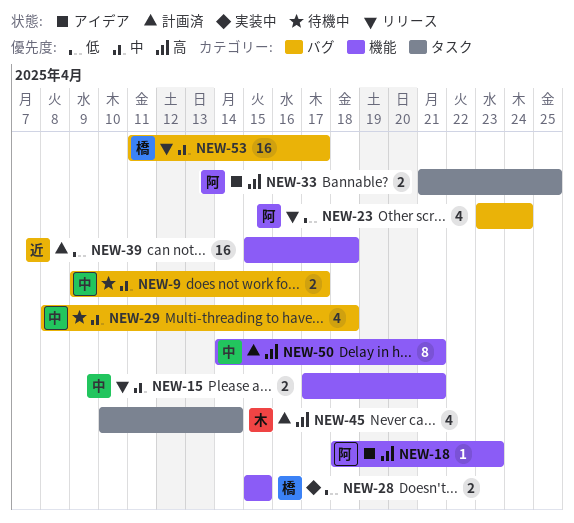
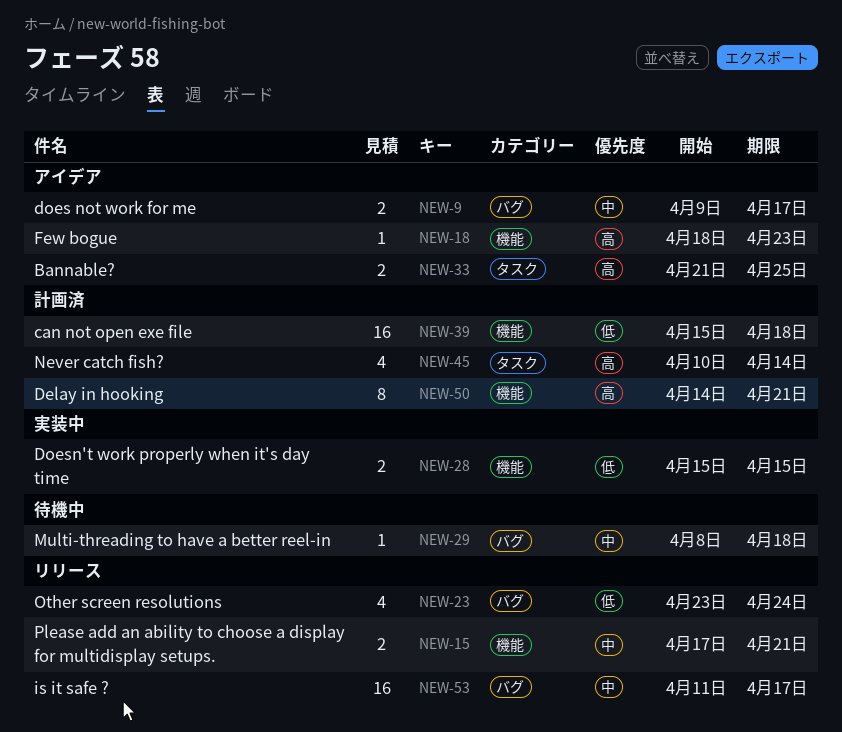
NEW-9, status: 待機中 -> アイデア
NEW-29, estimate: 4 -> 1

